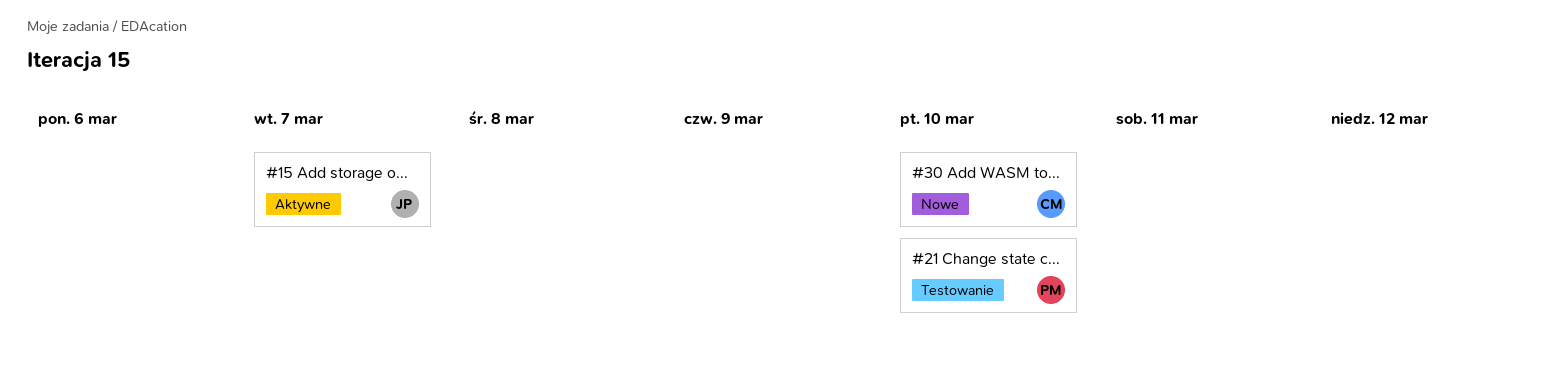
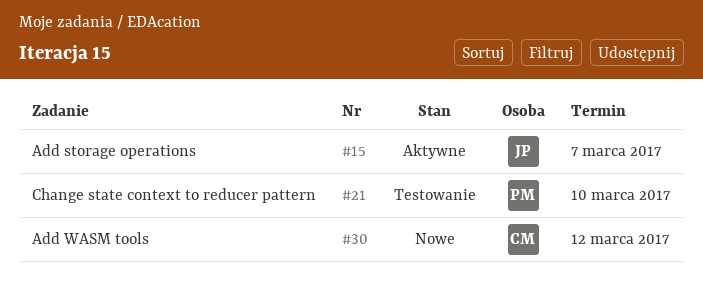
#30, due: Mar 10 -> Mar 12

